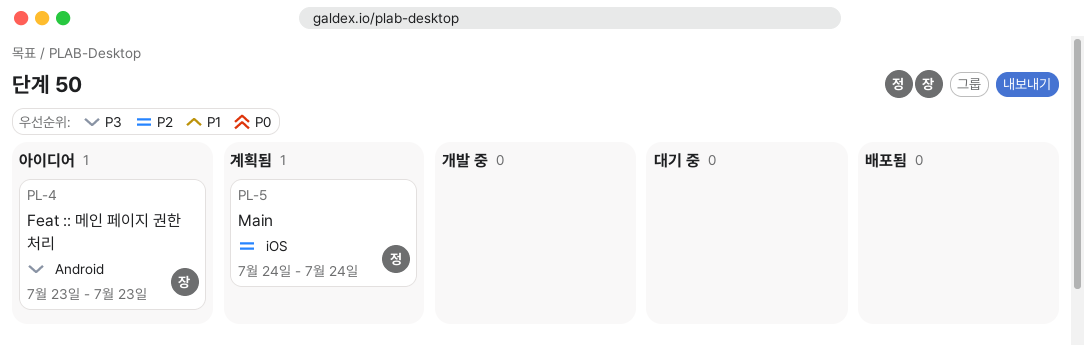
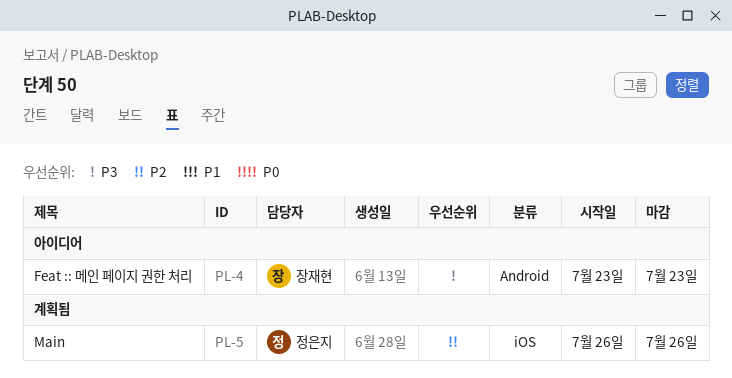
PL-5, start: Jul 24 -> Jul 26
PL-5, due: Jul 24 -> Jul 26

